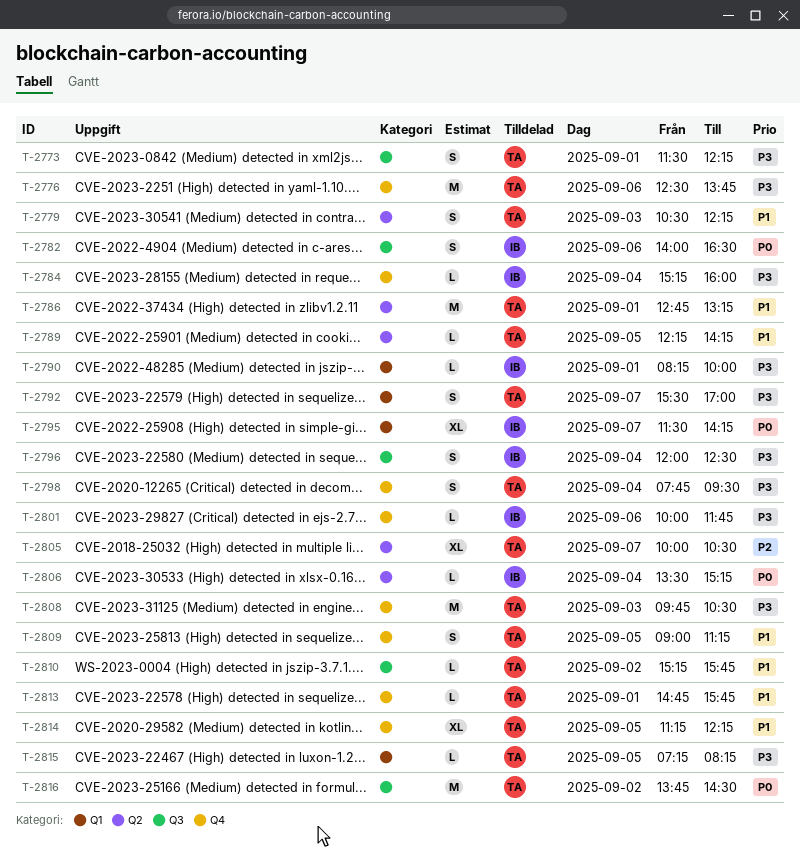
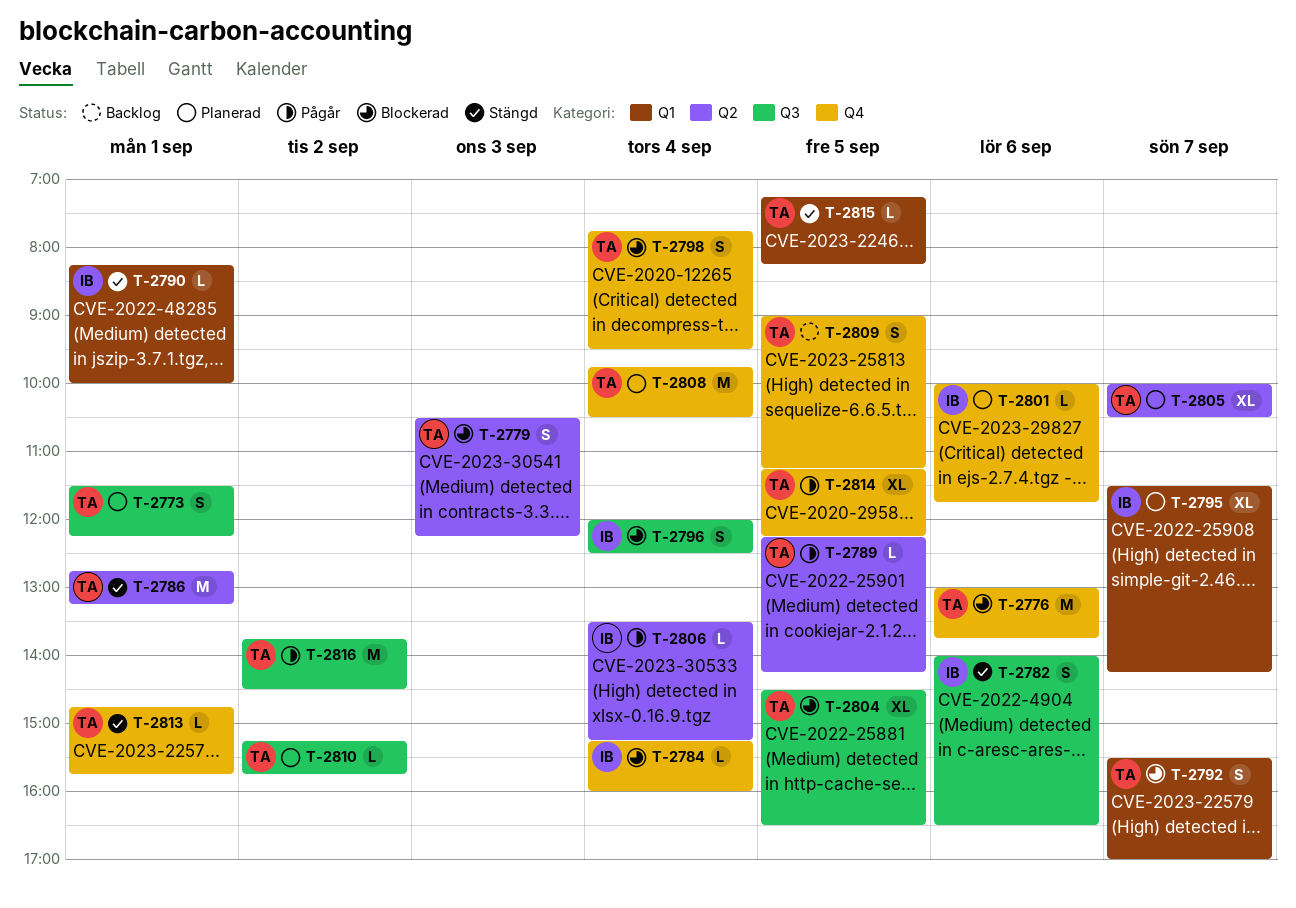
T-2776, begins: 12:30 -> 13:00
T-2804: none -> present
T-2808, day: Sep 3 -> Sep 4

